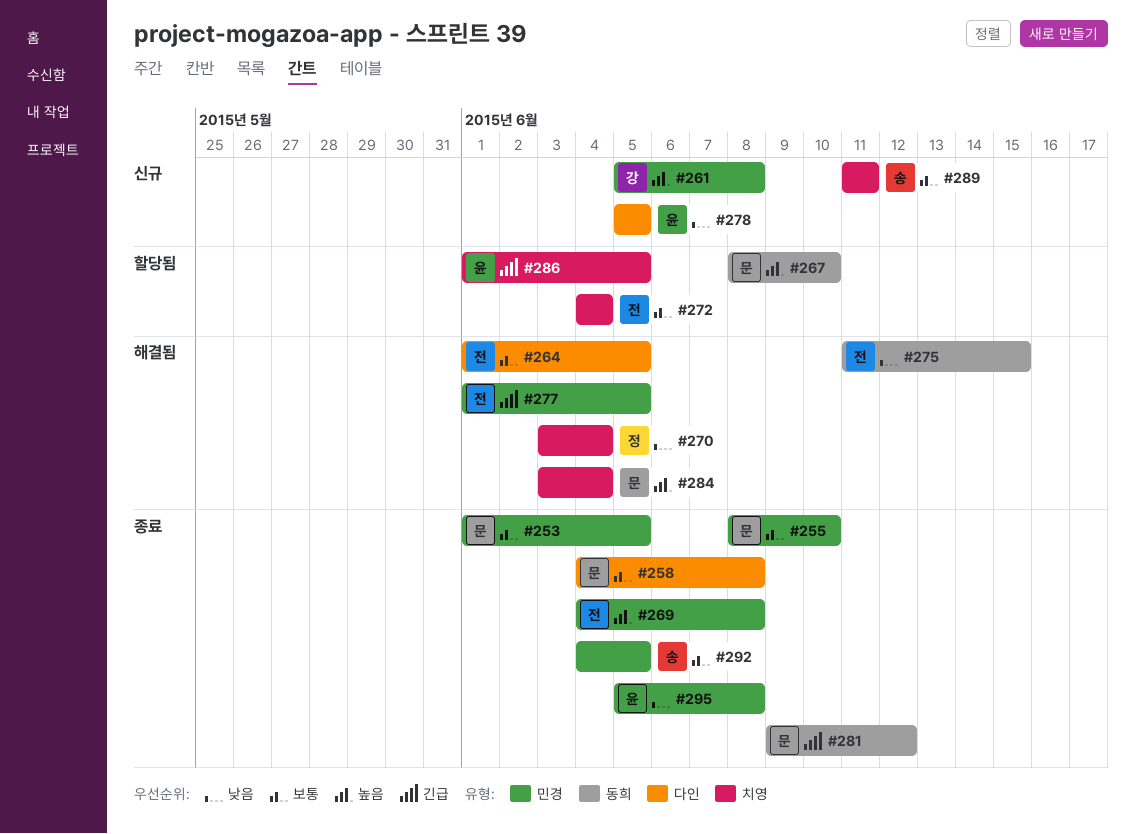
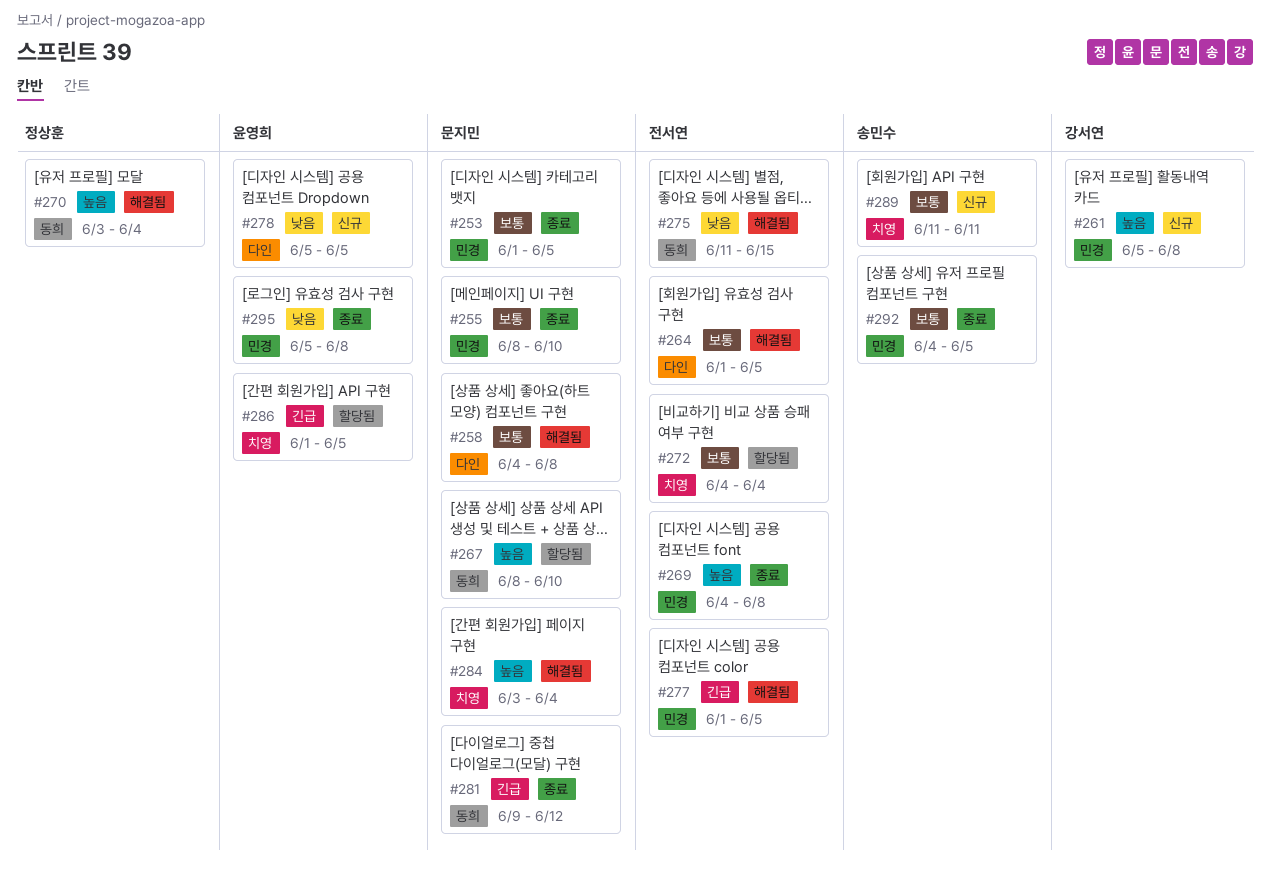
#258, status: 종료 -> 해결됨
#270, priority: 낮음 -> 높음
#270, label: 치영 -> 동희

